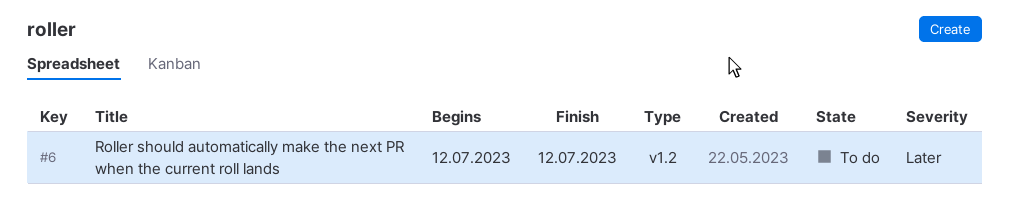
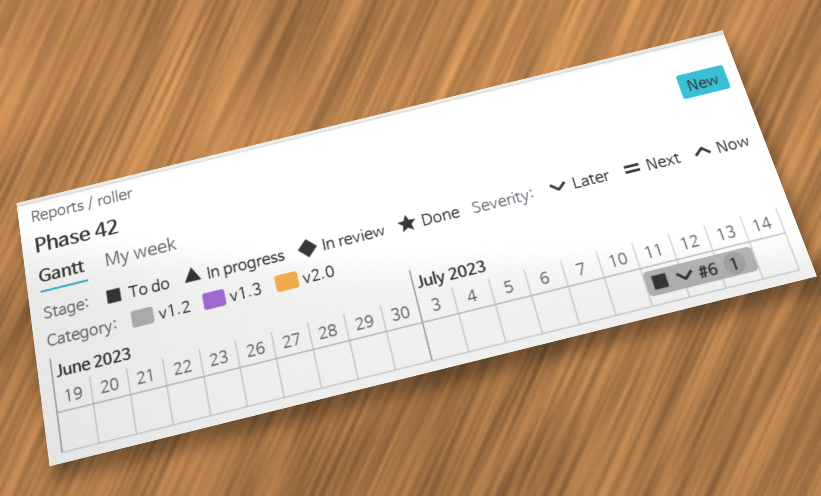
#6, start: Jul 12 -> Jul 11
#6, due: Jul 12 -> Jul 13

